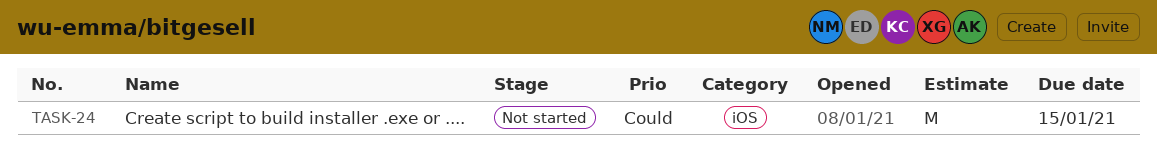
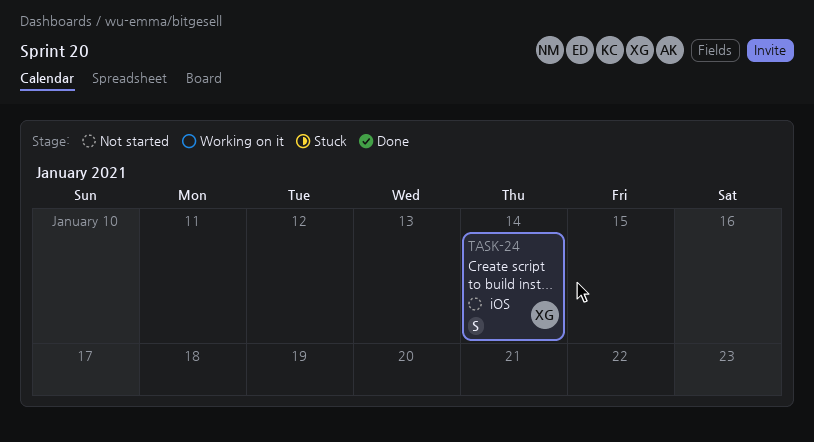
TASK-24, estimate: M -> S
TASK-24, due: Jan 15 -> Jan 14

